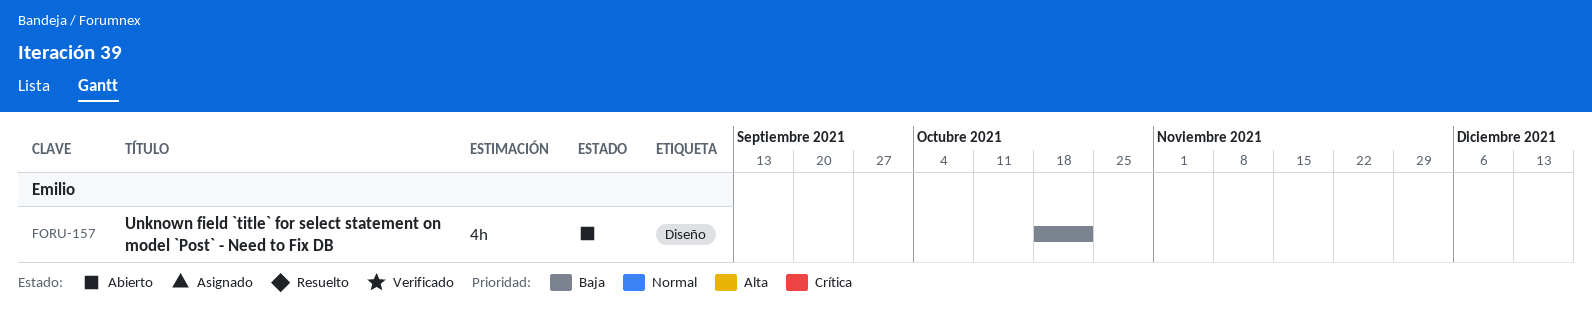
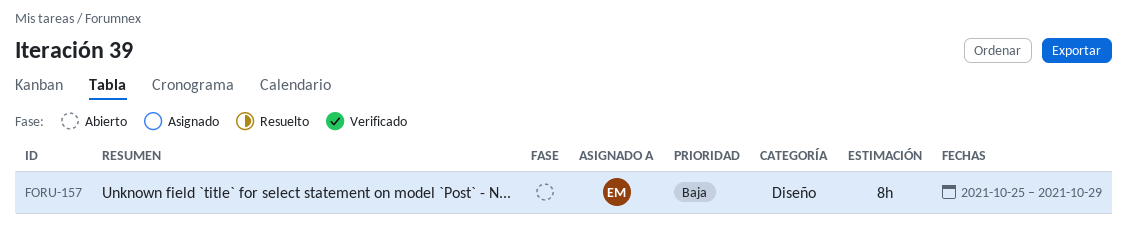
FORU-157, estimate: 4h -> 8h
FORU-157, start: Oct 18 -> Oct 25
FORU-157, due: Oct 22 -> Oct 29

